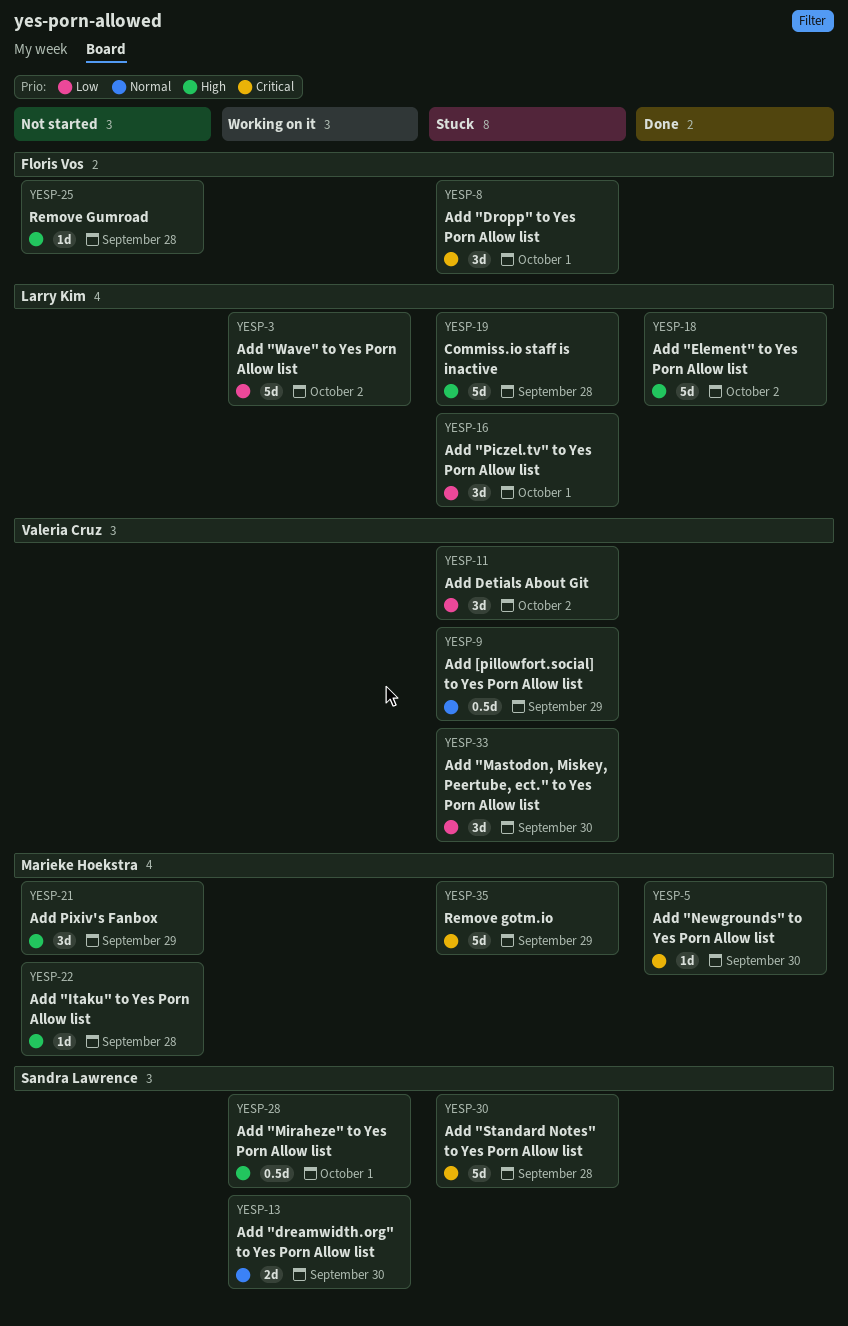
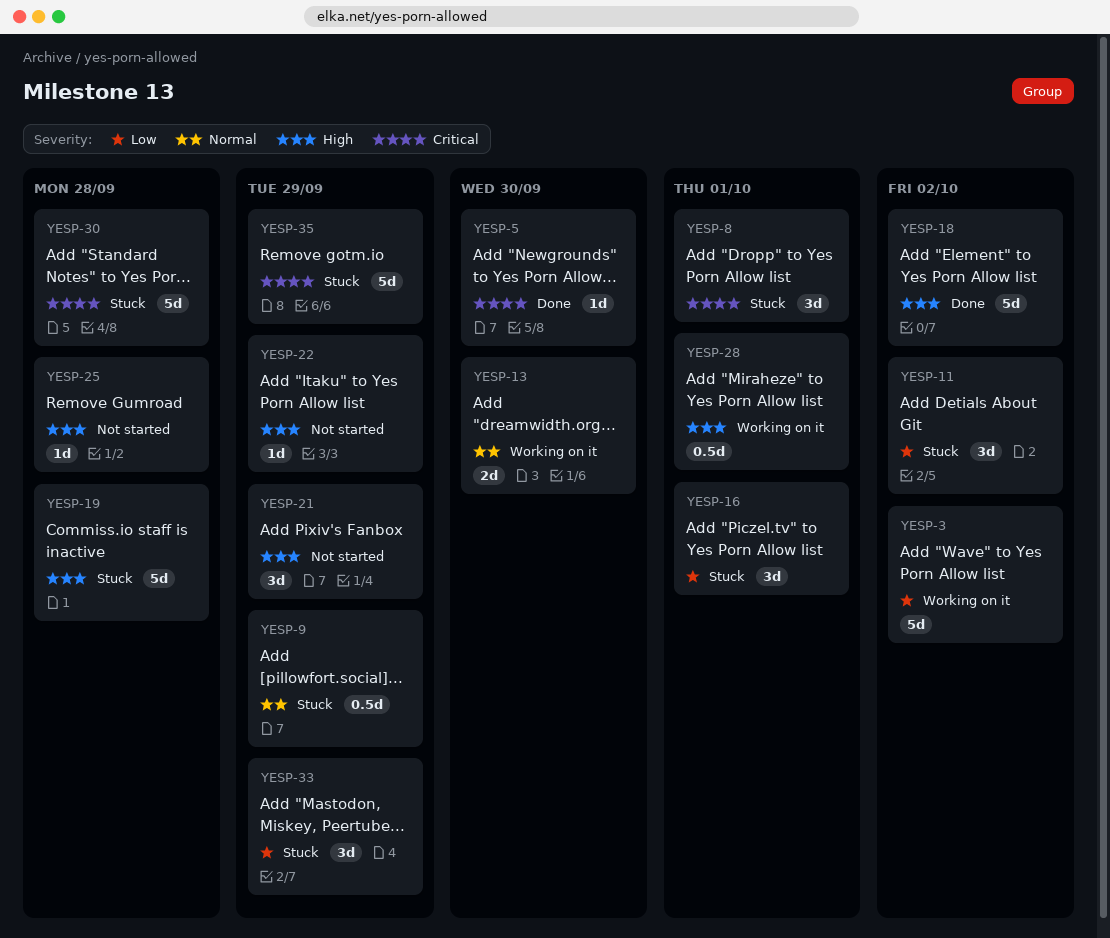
YESP-22, due: Sep 28 -> Sep 29
YESP-33, due: Sep 30 -> Sep 29

